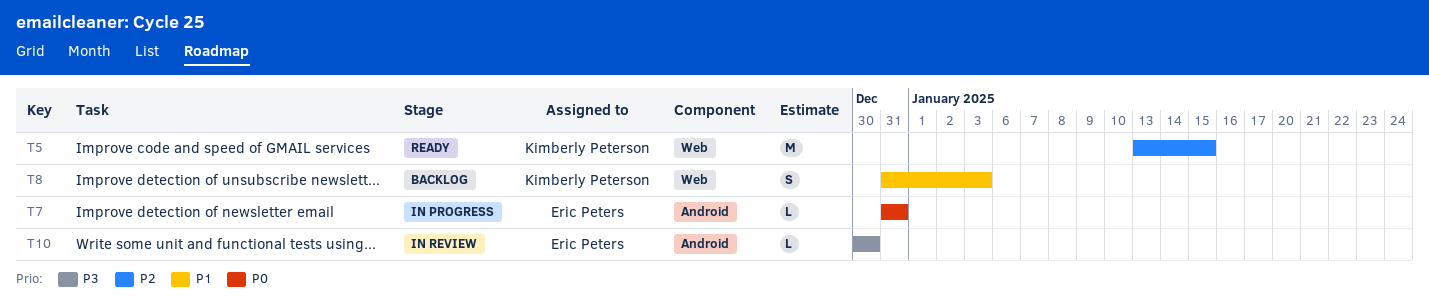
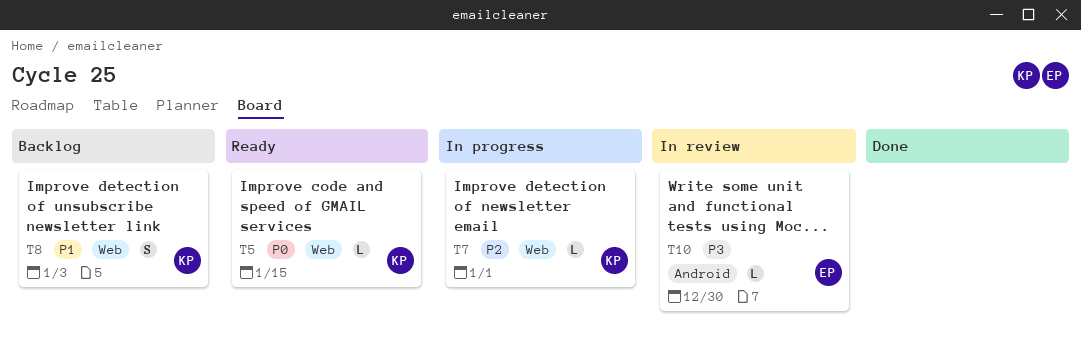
T5, priority: P2 -> P0
T5, estimate: M -> L
T7, owner: Eric Peters -> Kimberly Peterson
T7, priority: P0 -> P2
T7, label: Android -> Web
T7, due: Dec 31 -> Jan 1

